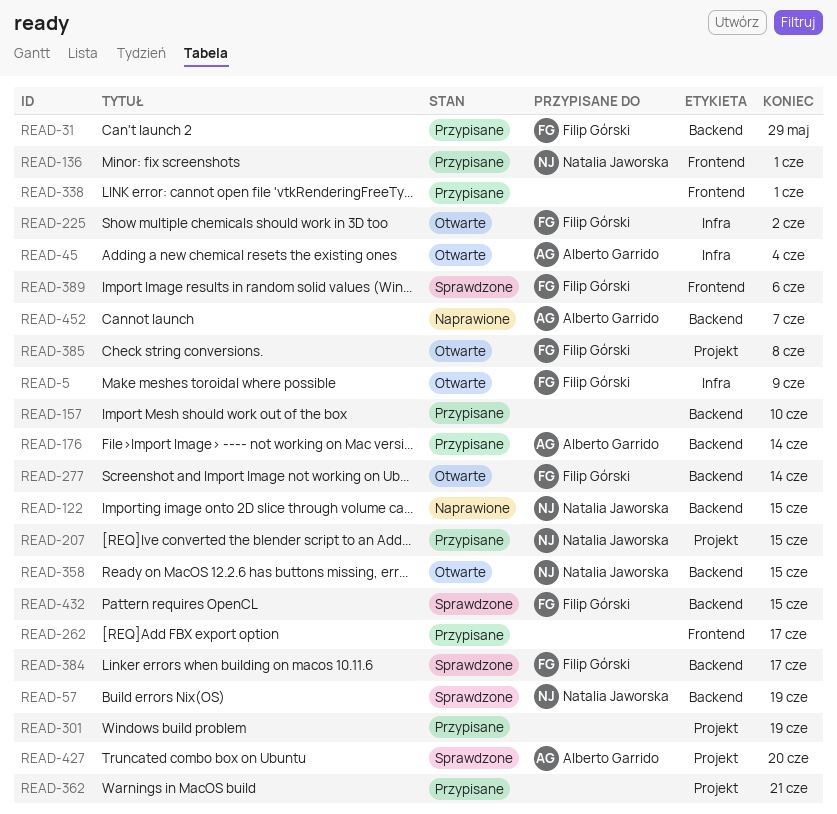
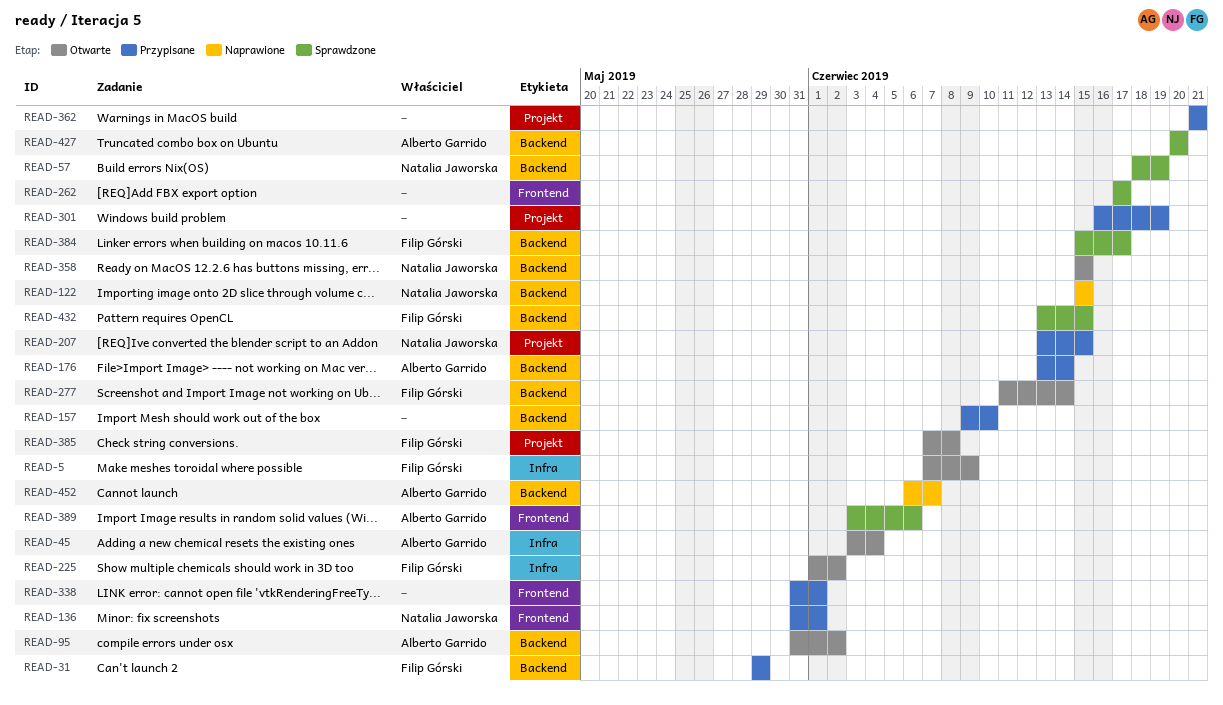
READ-95: none -> present
READ-262, status: Przypisane -> Sprawdzone
READ-389, owner: Filip Górski -> Alberto Garrido
READ-427, label: Projekt -> Backend

